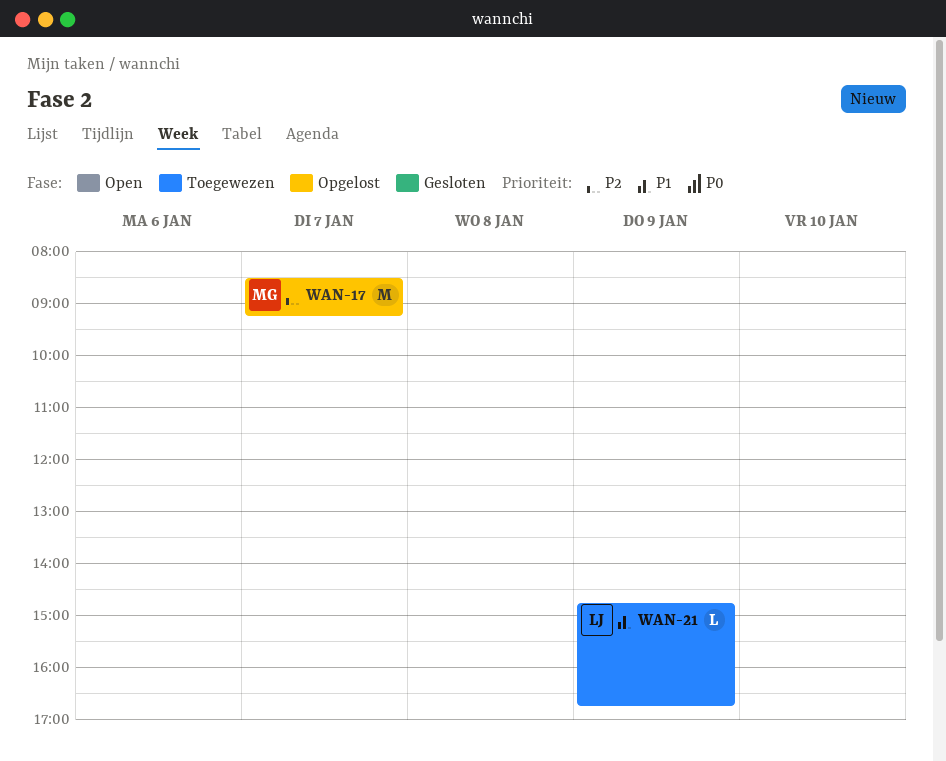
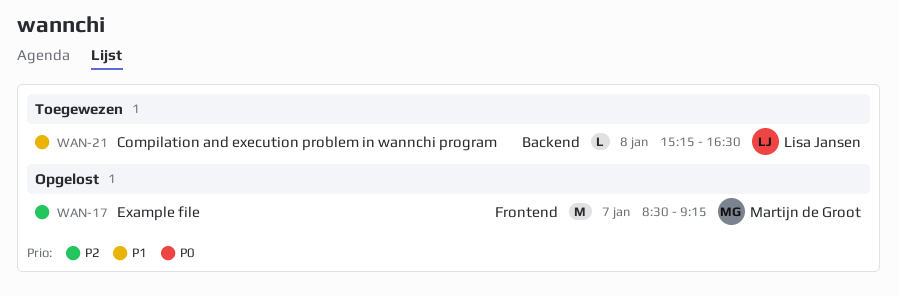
WAN-21, day: Jan 9 -> Jan 8
WAN-21, begins: 14:45 -> 15:15
WAN-21, ends: 16:45 -> 16:30

